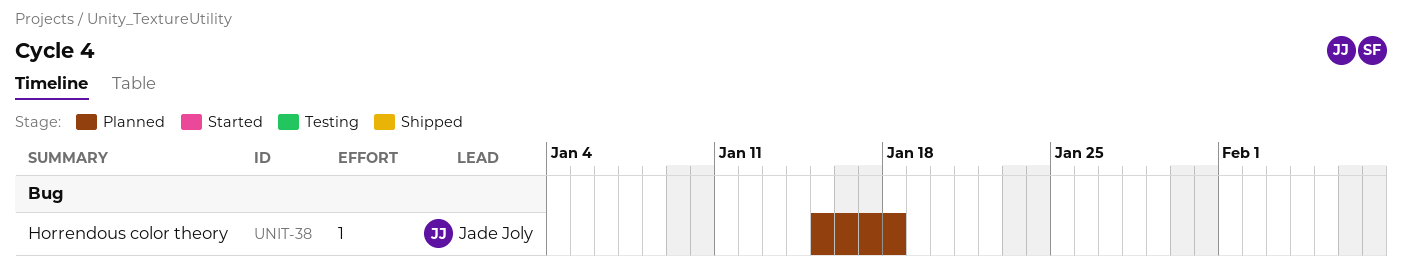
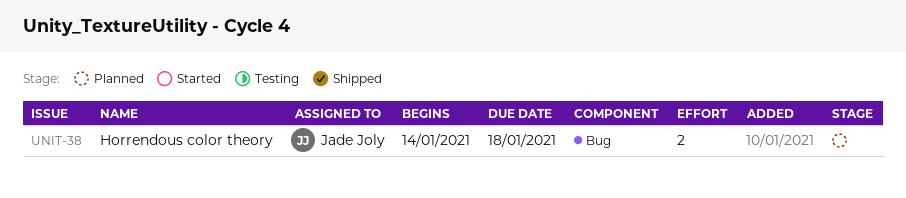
UNIT-38, estimate: 1 -> 2
UNIT-38, start: Jan 15 -> Jan 14

